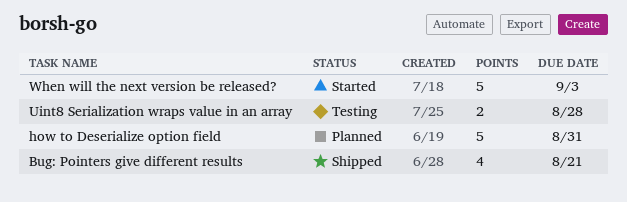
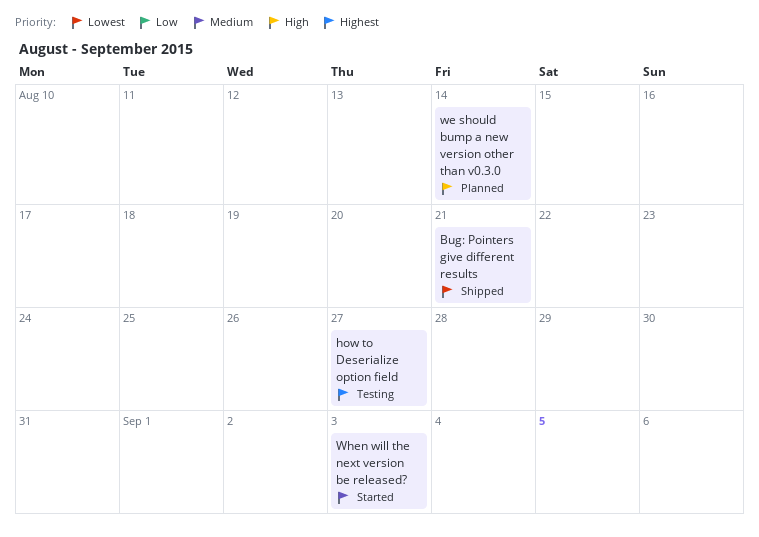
how to Deserialize option field, status: Planned -> Testing
how to Deserialize option field, due: Aug 31 -> Aug 27
Uint8 Serialization wraps value in an array: present -> none
we should bump a new version other than v0.3.0: none -> present

